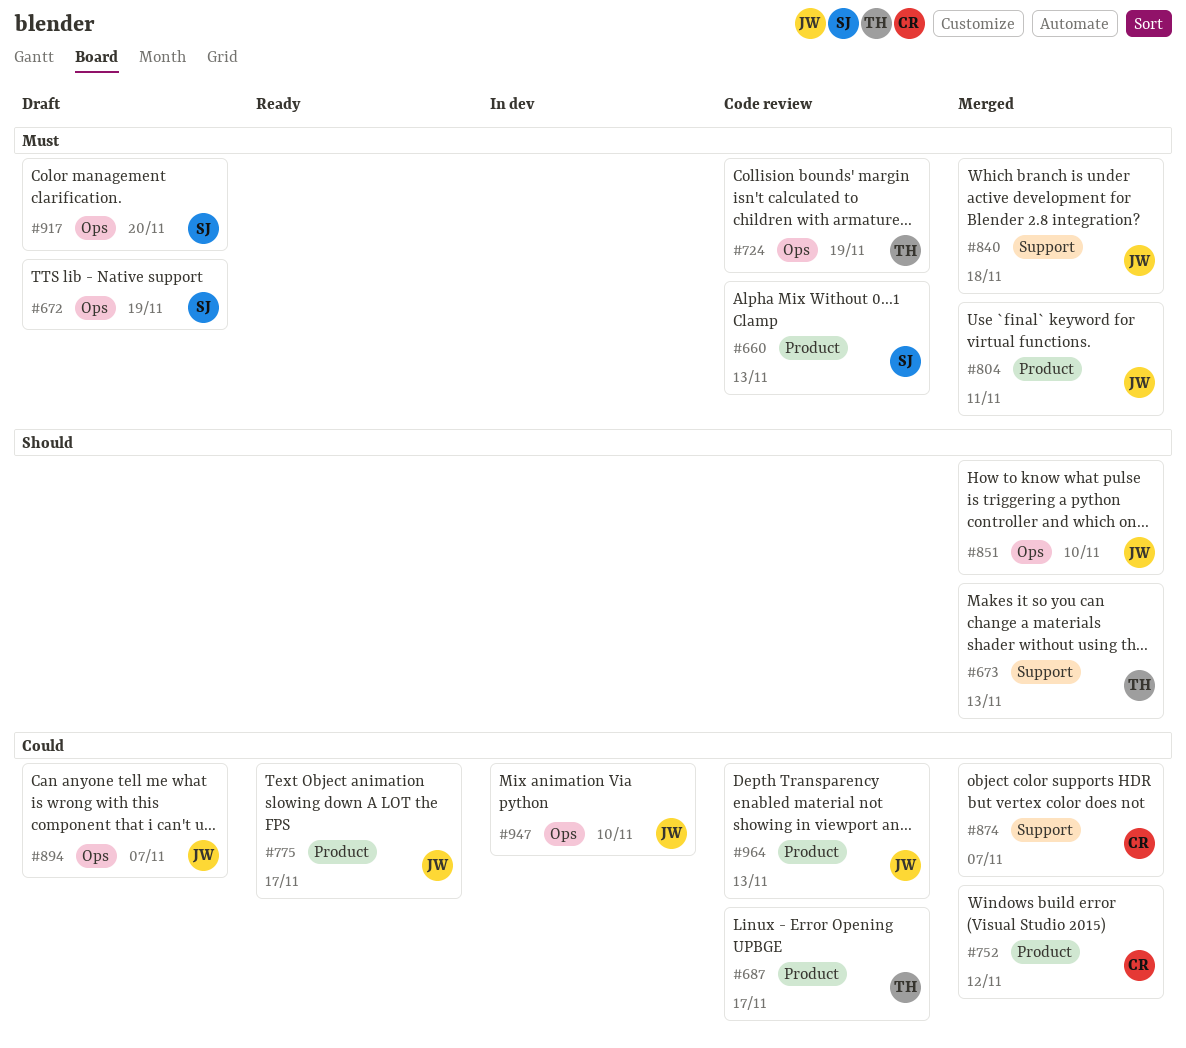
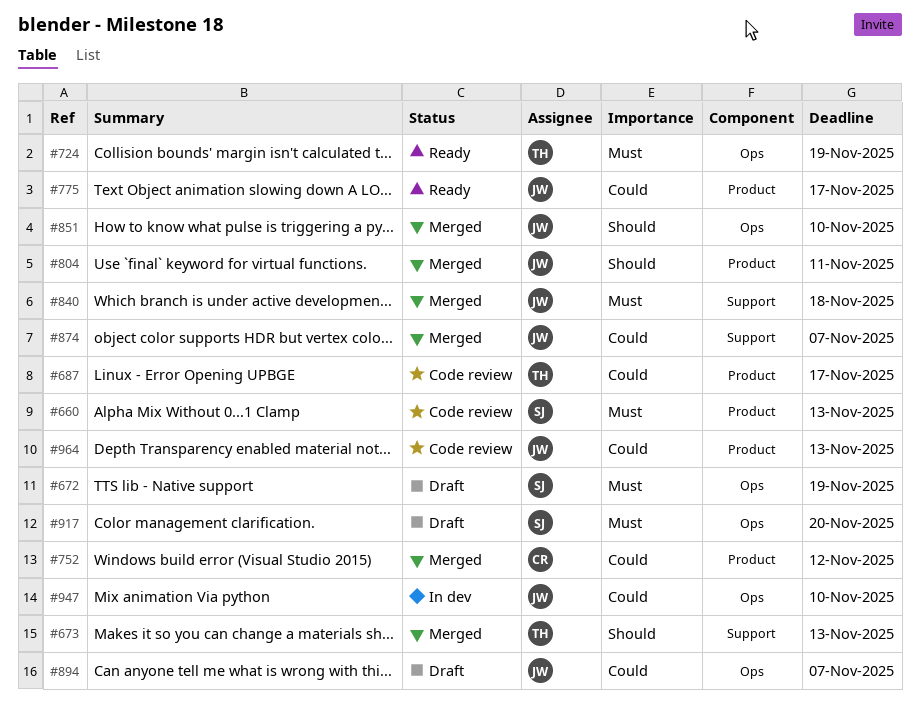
#724, status: Code review -> Ready
#804, priority: Must -> Should
#874, owner: CR -> JW

